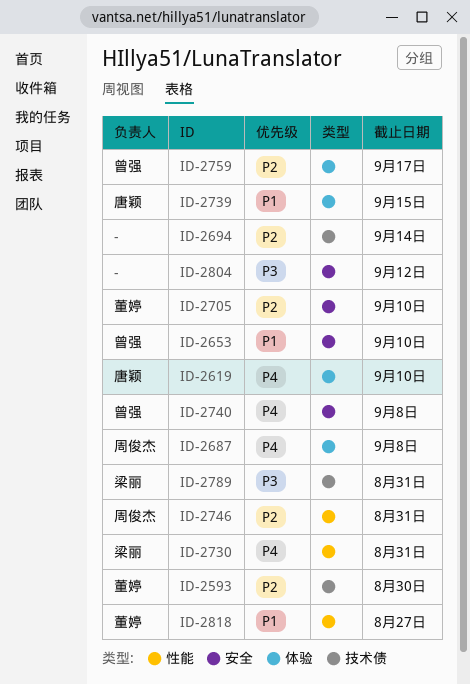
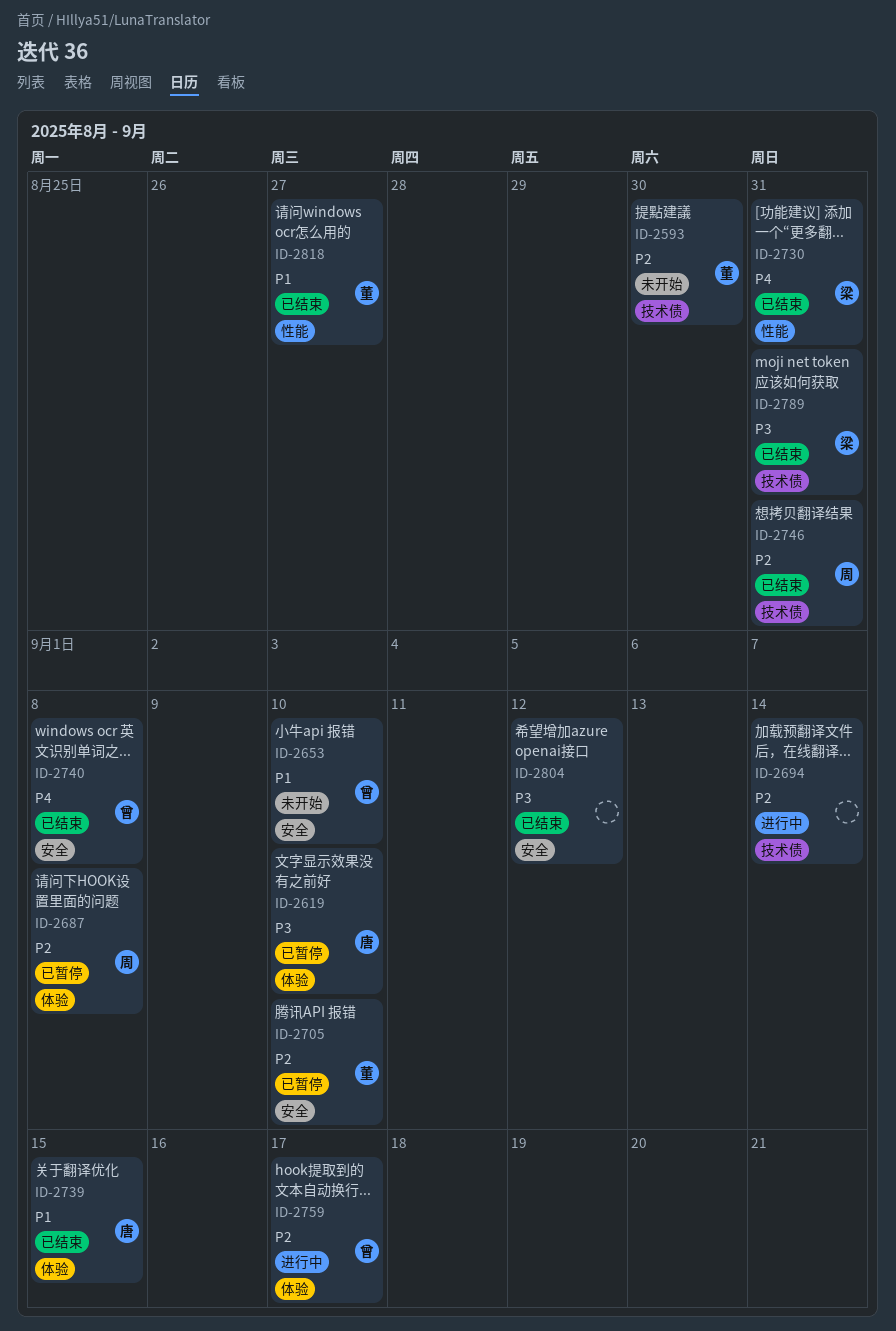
ID-2619, priority: P4 -> P3
ID-2687, priority: P4 -> P2
ID-2746, label: 性能 -> 技术债

